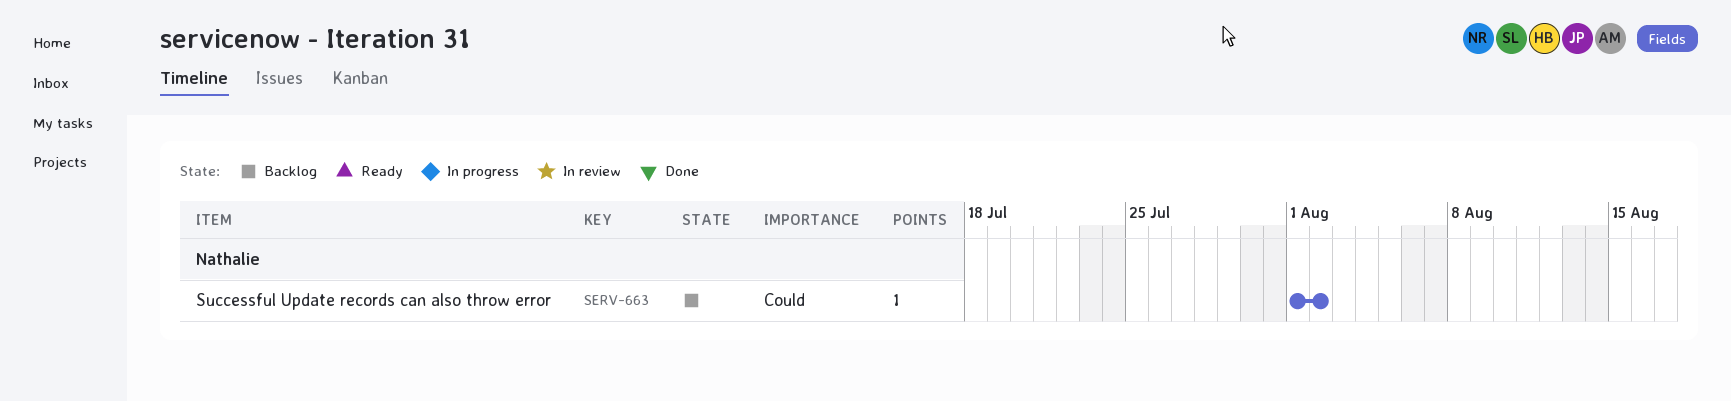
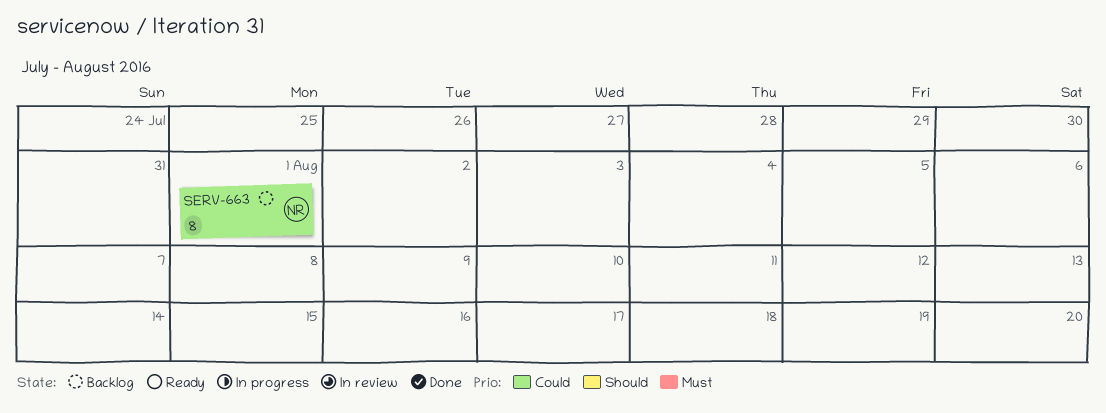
SERV-663, estimate: 1 -> 8
SERV-663, due: Aug 2 -> Aug 1

